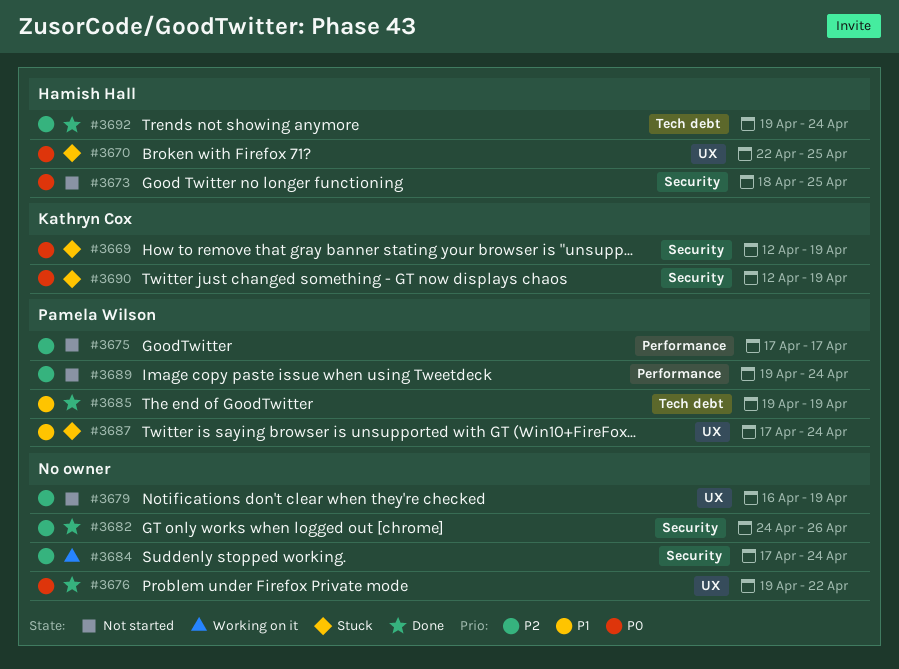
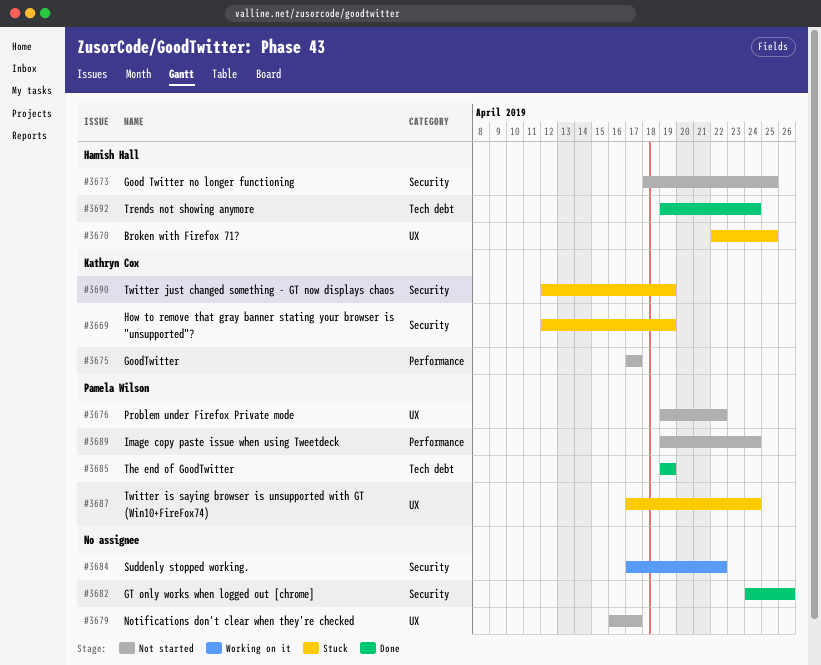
#3675, owner: Pamela Wilson -> Kathryn Cox
#3676, status: Done -> Not started
#3676, owner: none -> Pamela Wilson
#3679, due: Apr 19 -> Apr 17
#3684, due: Apr 24 -> Apr 22

